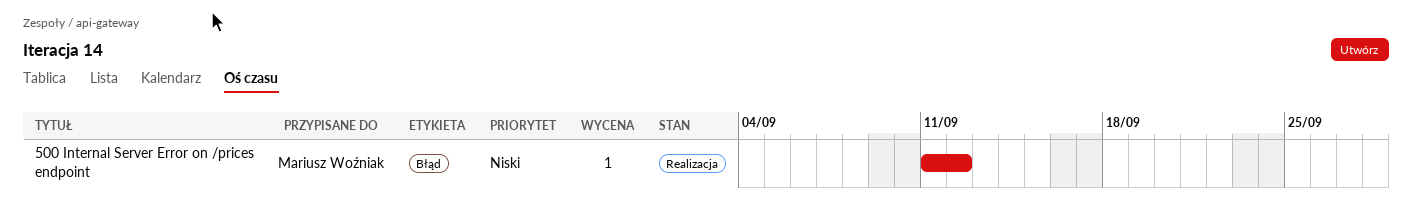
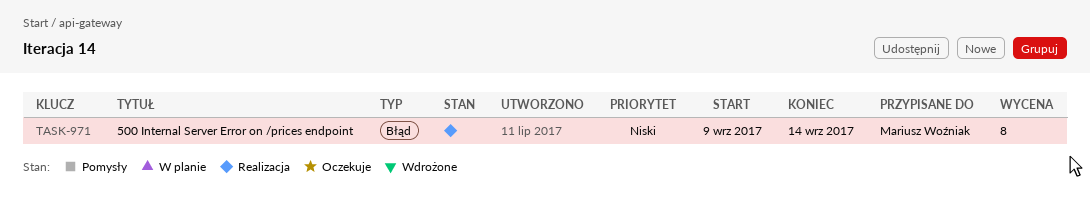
500 Internal Server Error on /prices endpoint, estimate: 1 -> 8
500 Internal Server Error on /prices endpoint, start: Sep 11 -> Sep 9
500 Internal Server Error on /prices endpoint, due: Sep 12 -> Sep 14

